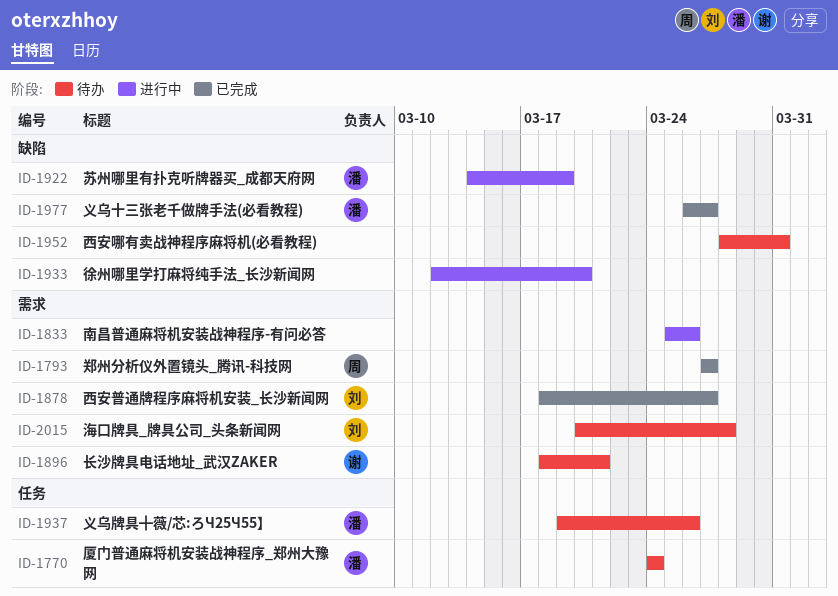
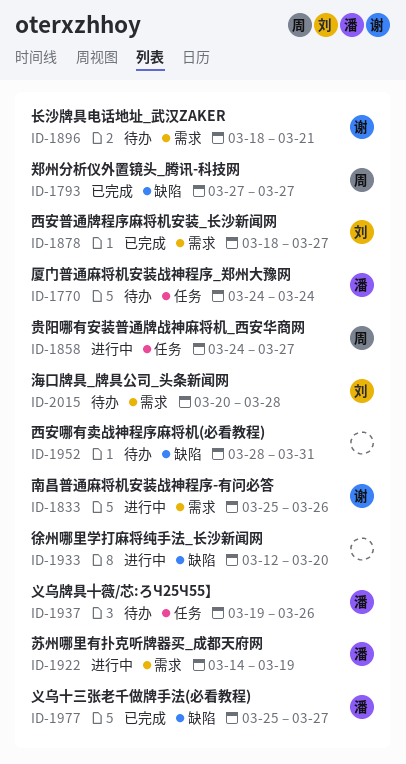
ID-1793, label: 需求 -> 缺陷
ID-1833, owner: none -> 谢
ID-1858: none -> present
ID-1922, label: 缺陷 -> 需求
ID-1977, start: Mar 26 -> Mar 25

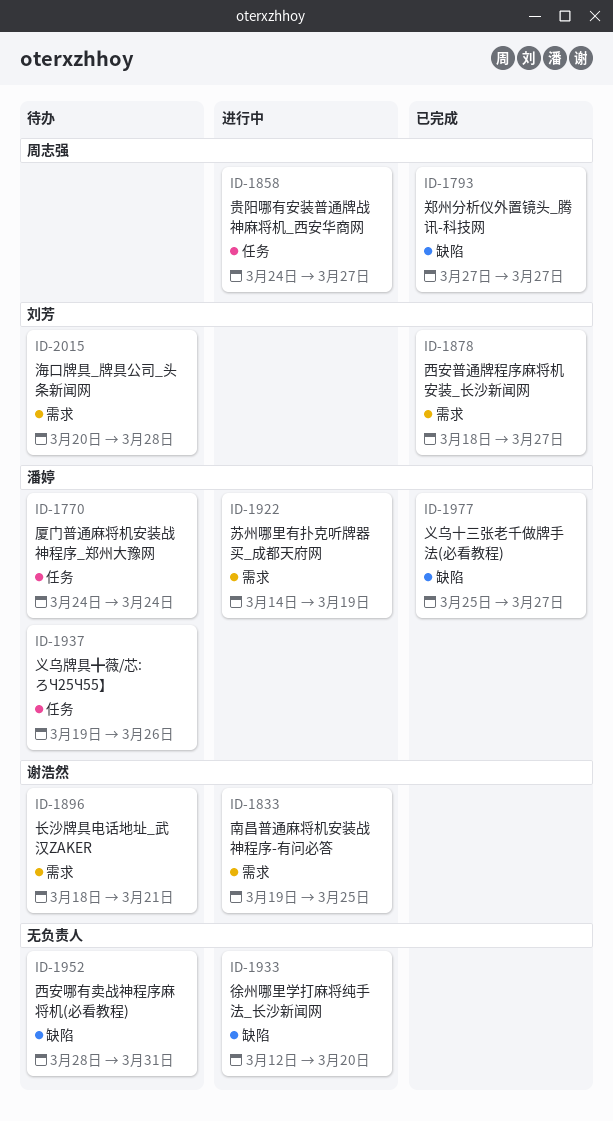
ID-1833, start: Mar 25 -> Mar 19
ID-1833, due: Mar 26 -> Mar 25

